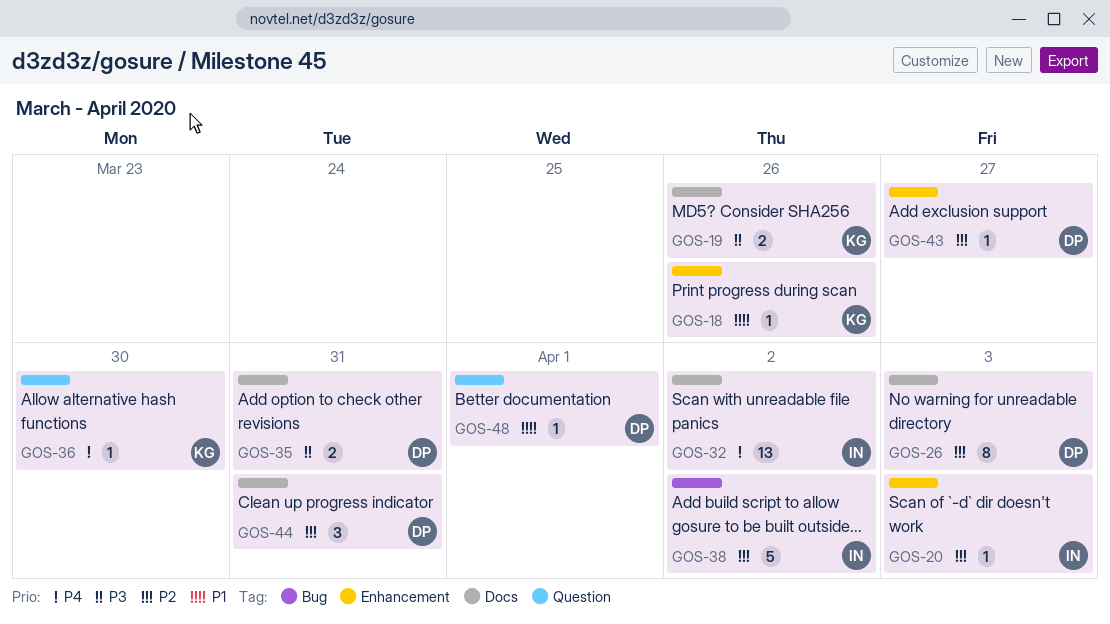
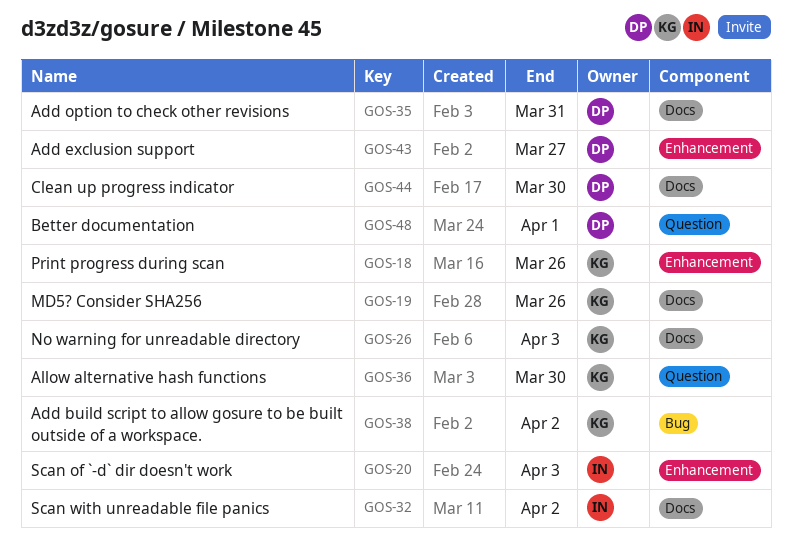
GOS-26, owner: DP -> KG
GOS-38, owner: IN -> KG
GOS-44, due: Mar 31 -> Mar 30

